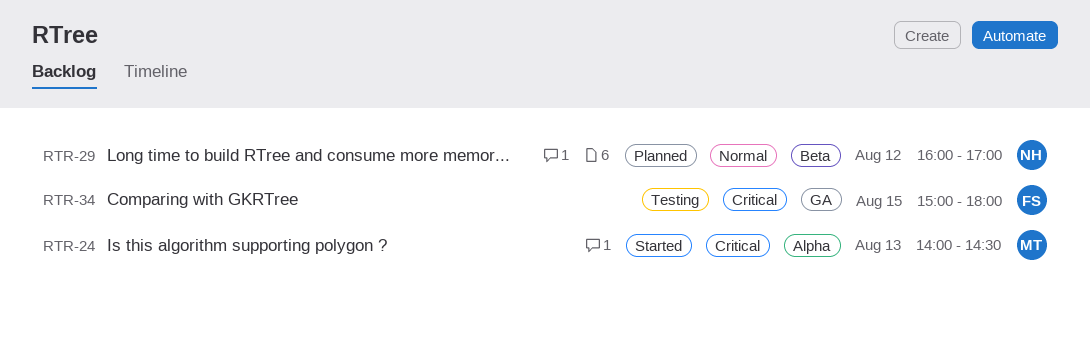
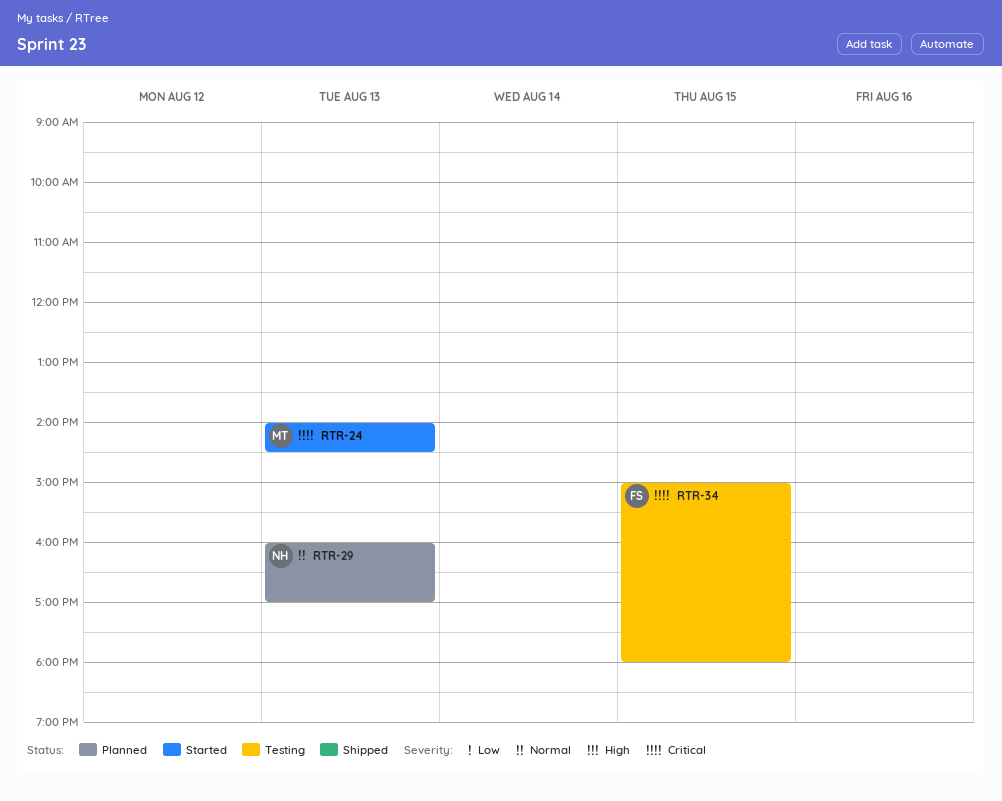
RTR-29, day: Aug 12 -> Aug 13

